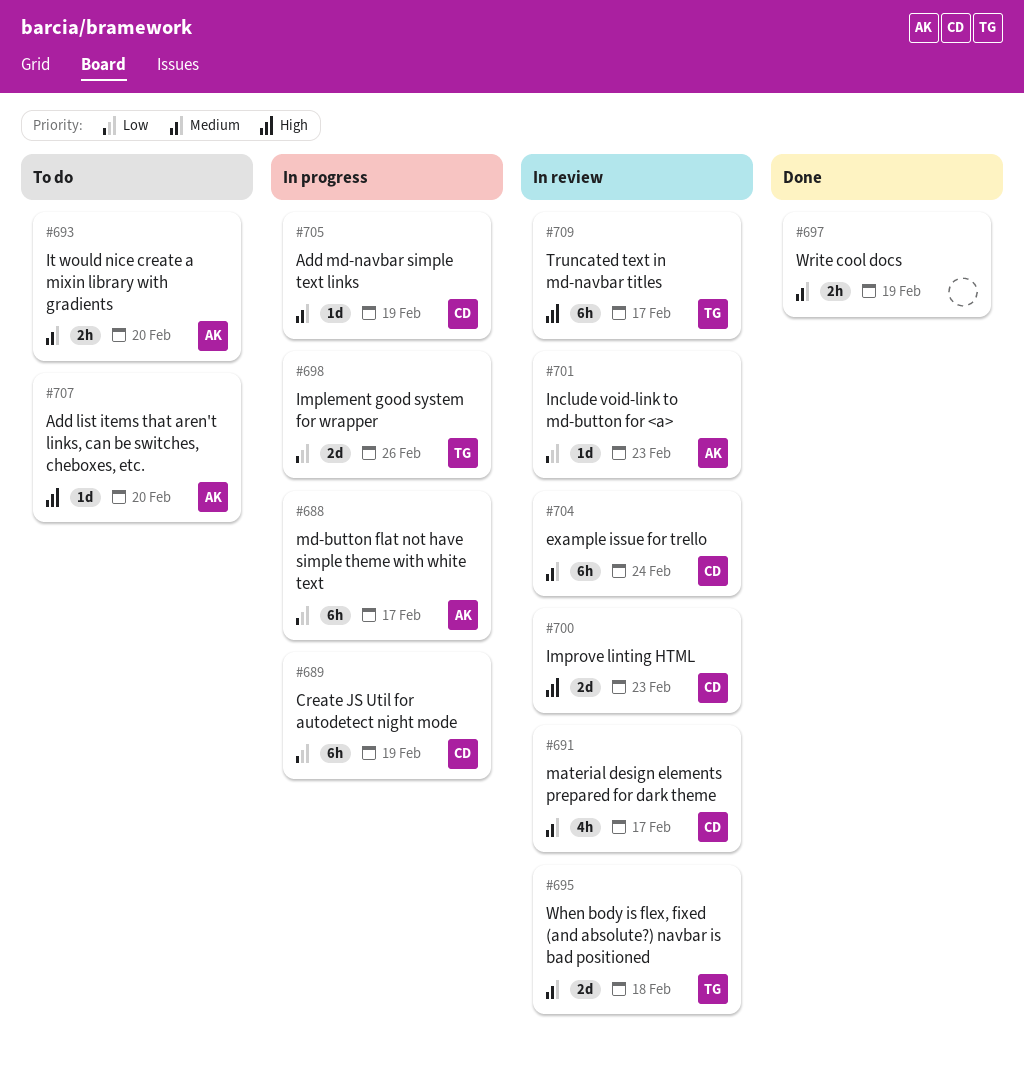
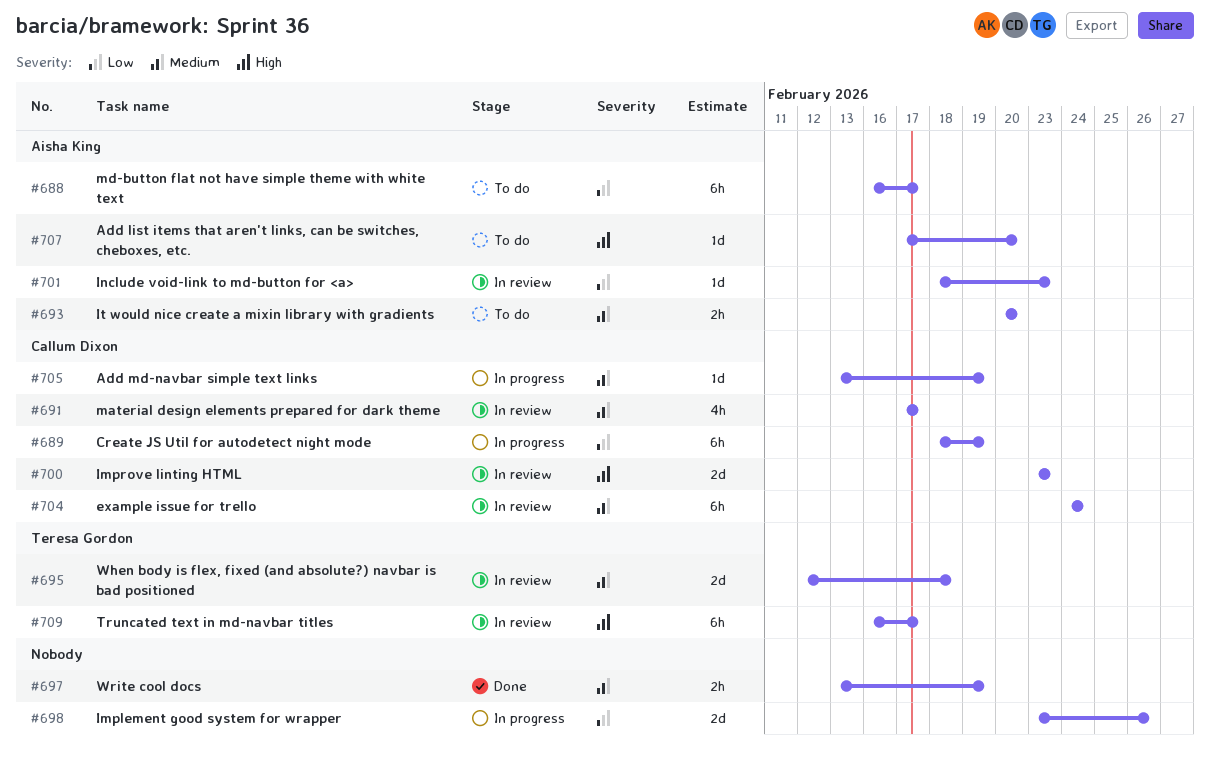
#688, status: In progress -> To do
#698, owner: Teresa Gordon -> none

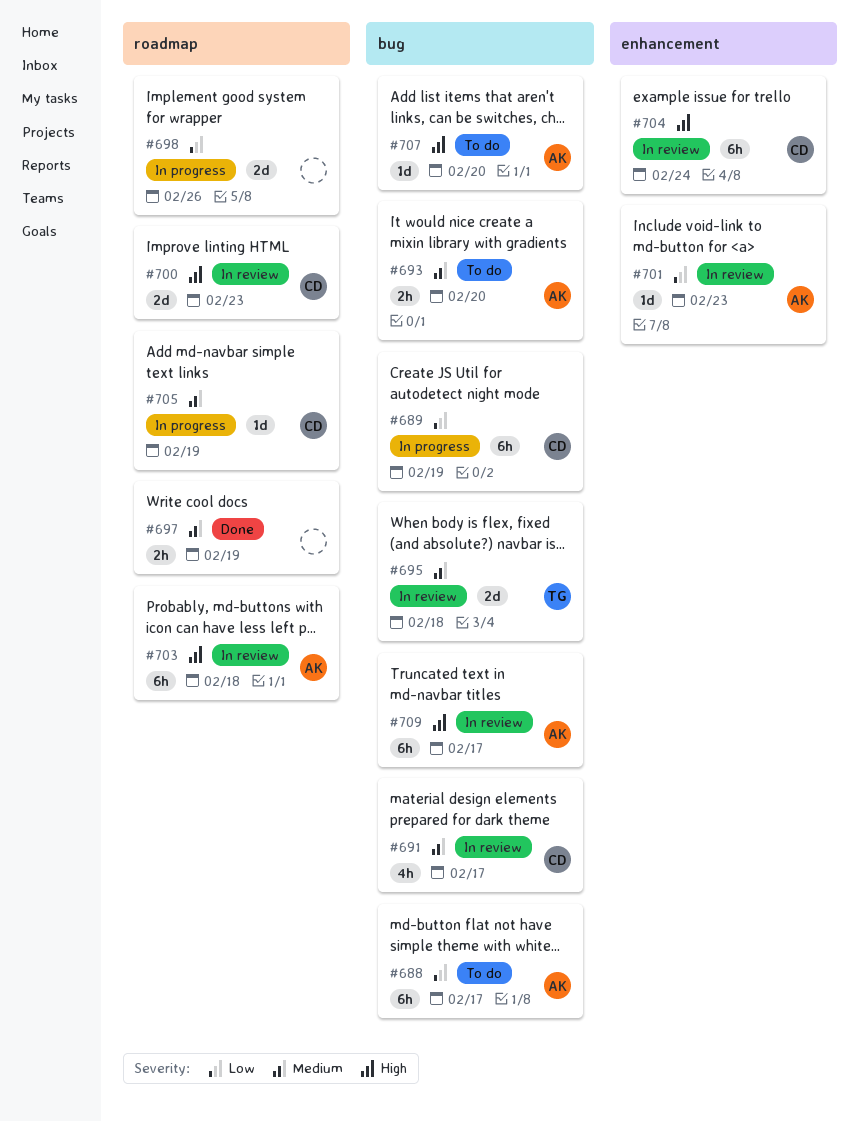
#703: none -> present
#704, priority: Medium -> High
#709, owner: Teresa Gordon -> Aisha King

